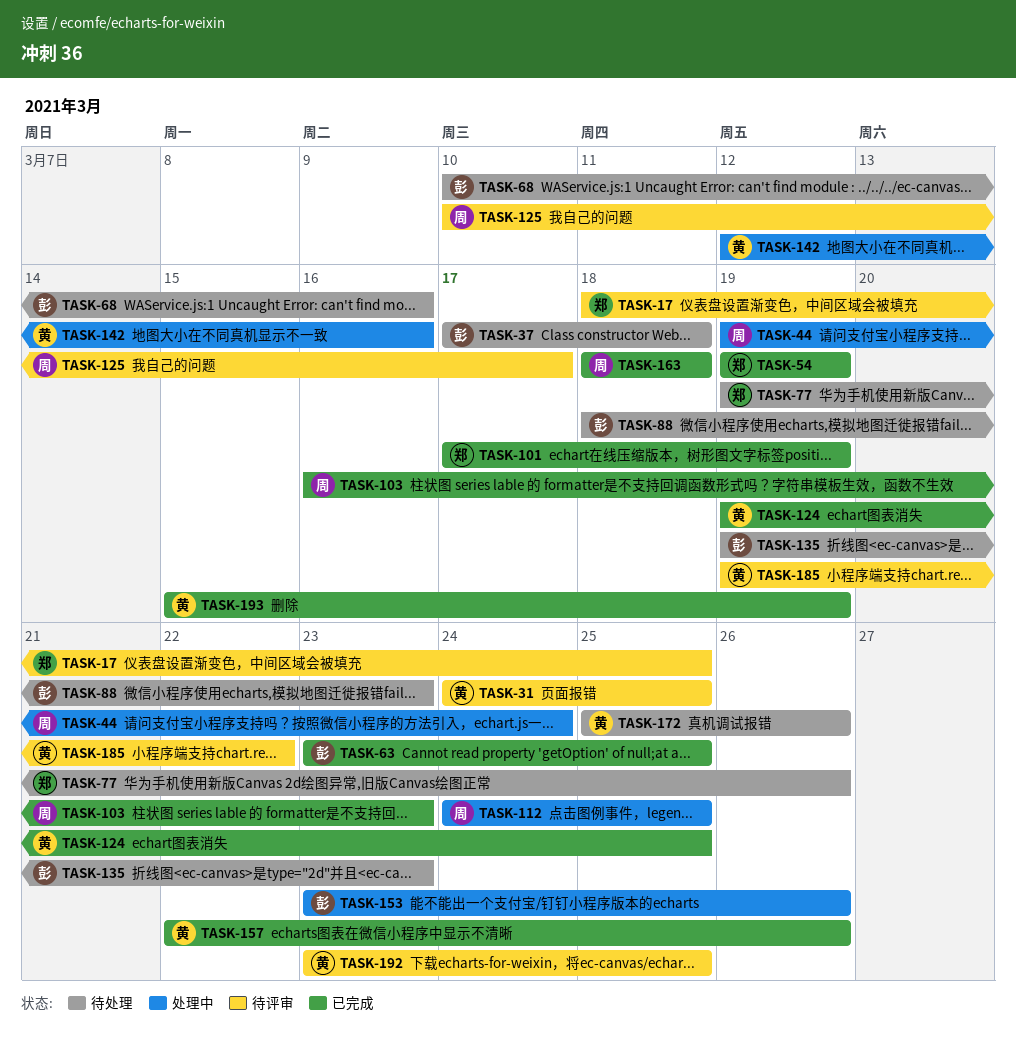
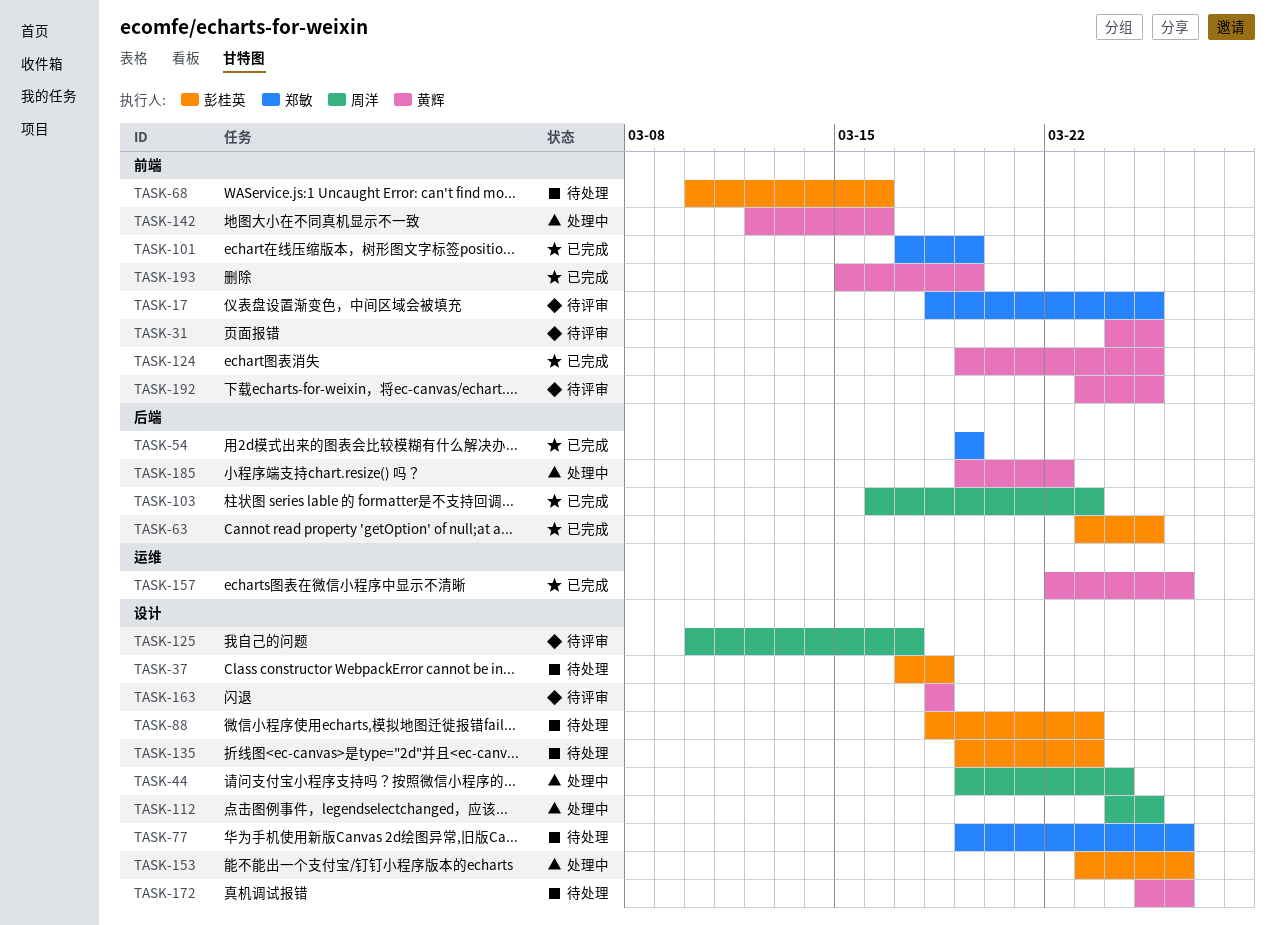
TASK-163, status: 已完成 -> 待评审
TASK-163, owner: 周洋 -> 黄辉
TASK-185, status: 待评审 -> 处理中

